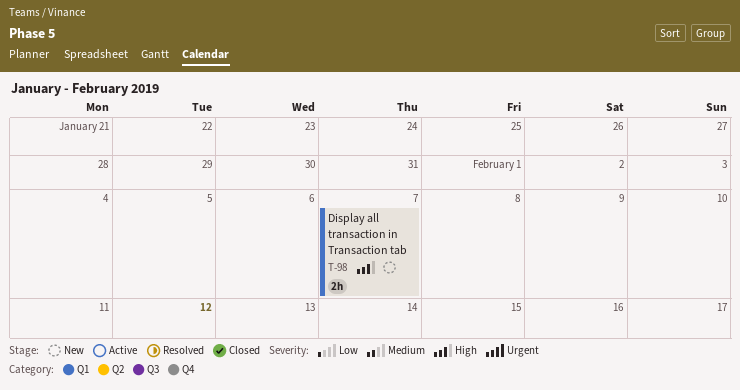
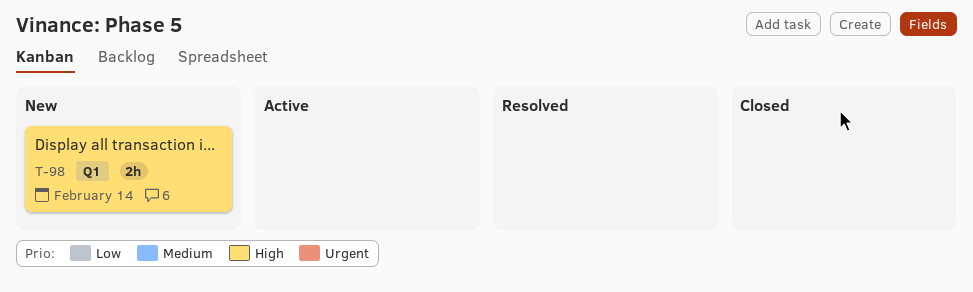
T-98, due: Feb 7 -> Feb 14

